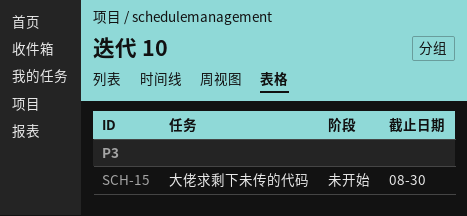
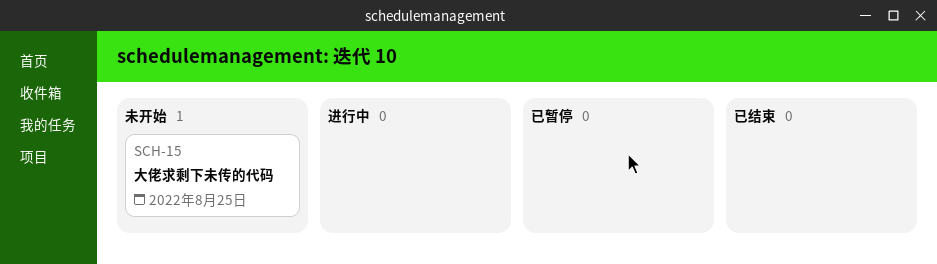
SCH-15, due: Aug 30 -> Aug 25

